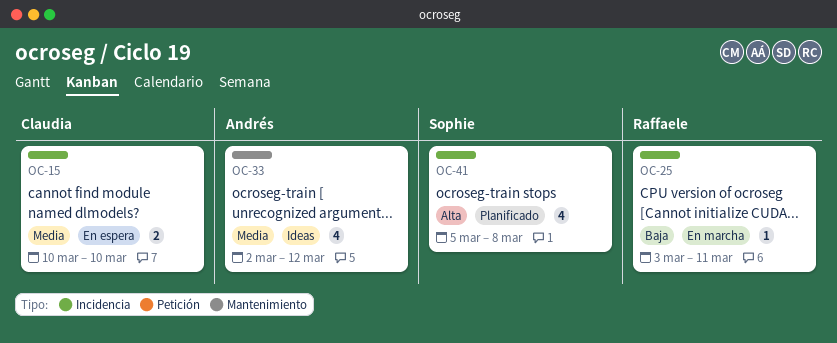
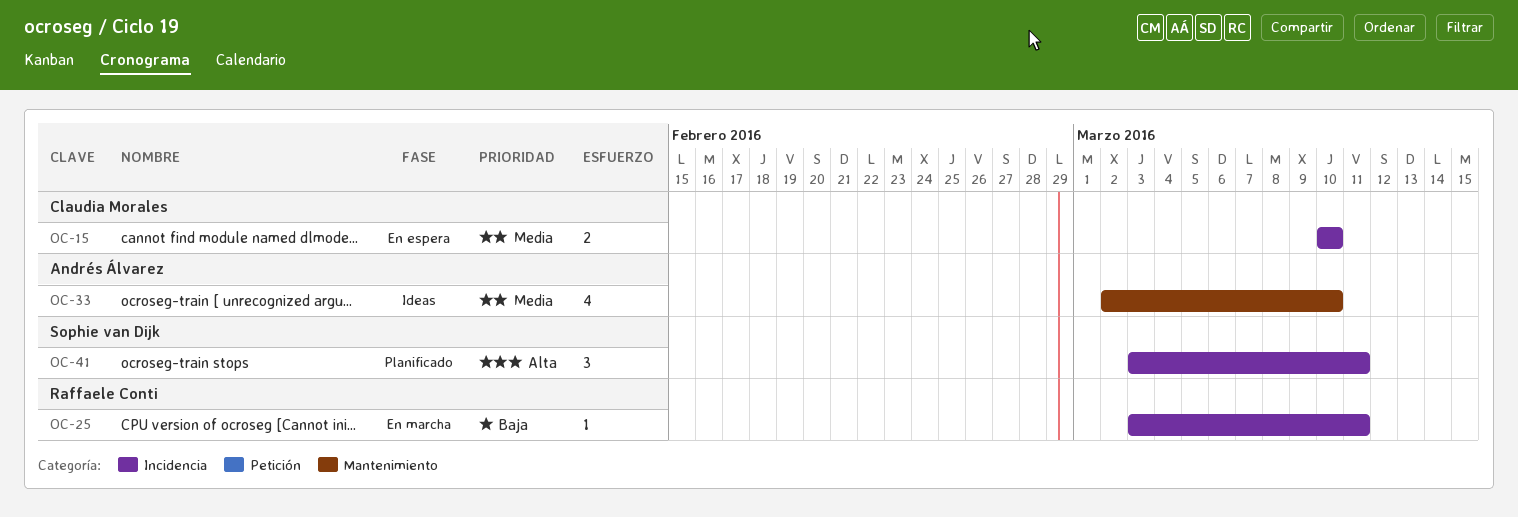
OC-33, due: Mar 12 -> Mar 10
OC-41, estimate: 4 -> 3
OC-41, start: Mar 5 -> Mar 3
OC-41, due: Mar 8 -> Mar 11

